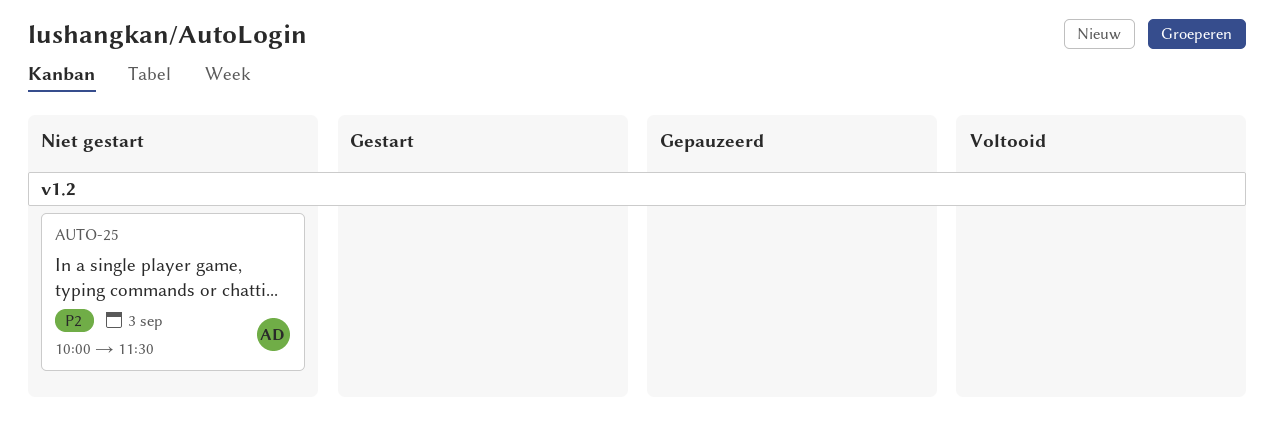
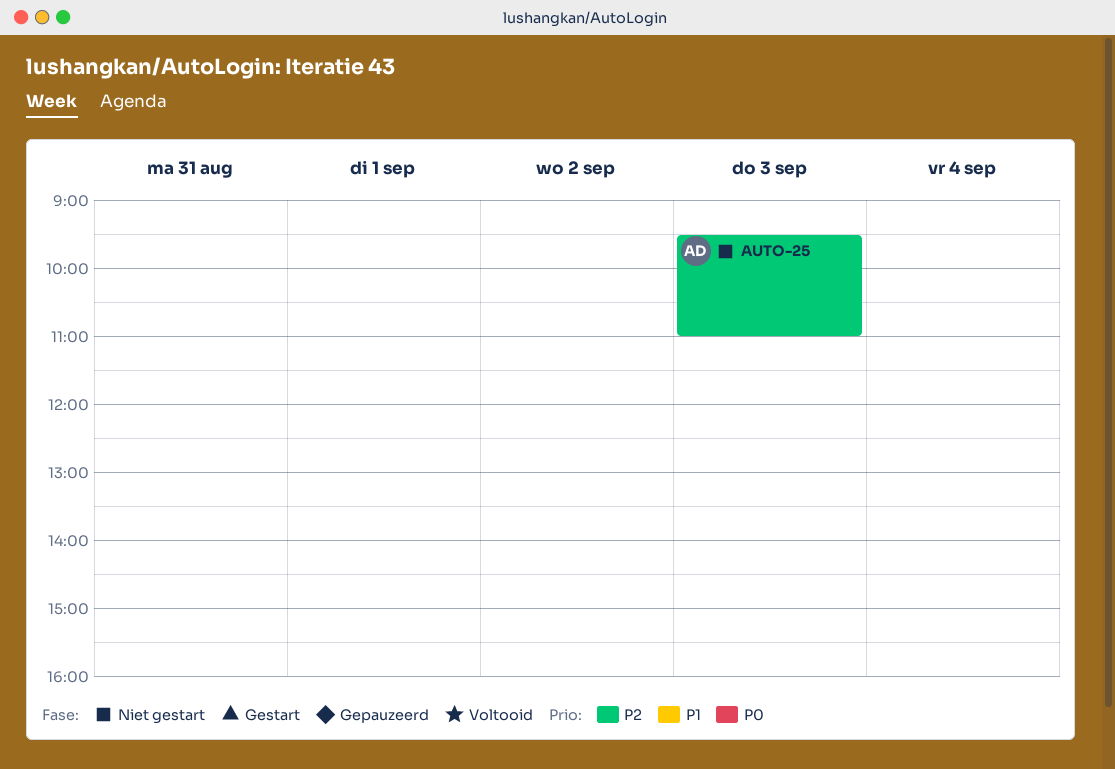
AUTO-25, begins: 10:00 -> 09:30
AUTO-25, ends: 11:30 -> 11:00

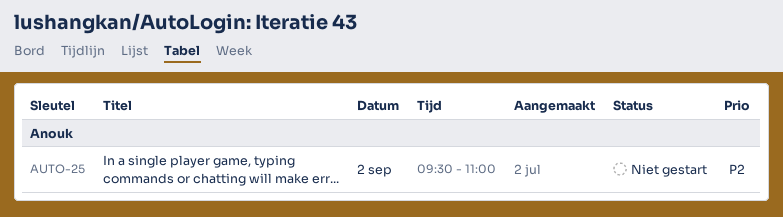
AUTO-25, day: Sep 3 -> Sep 2

